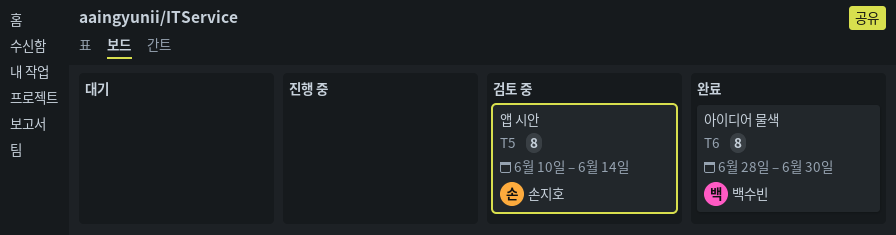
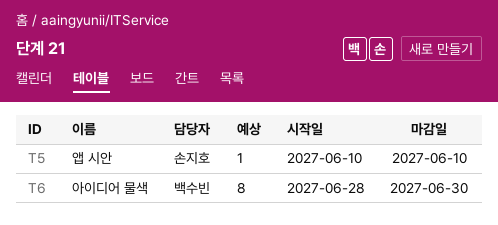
T5, estimate: 8 -> 1
T5, due: Jun 14 -> Jun 10

